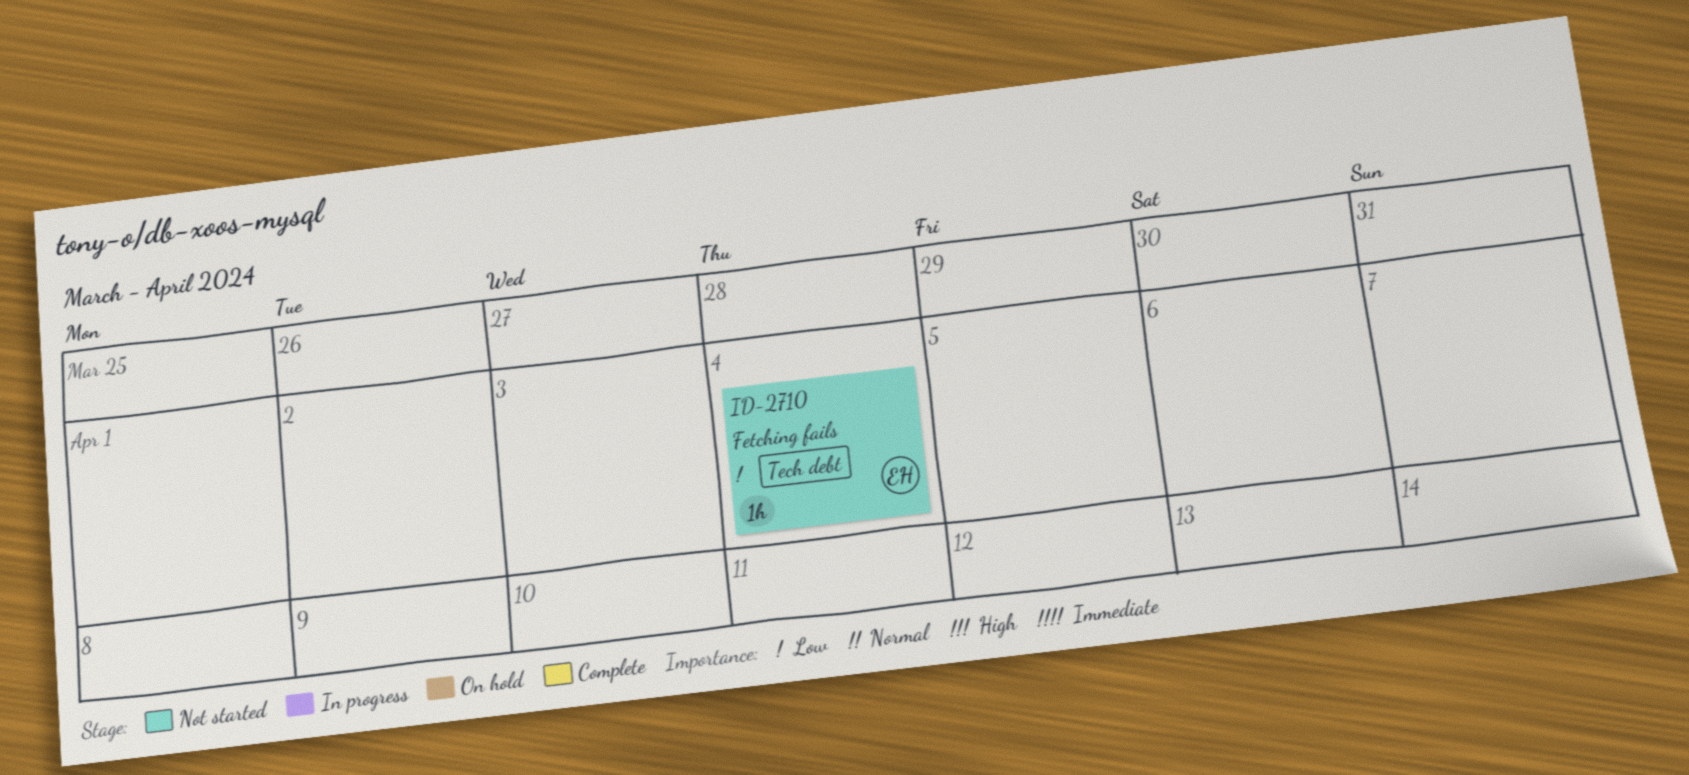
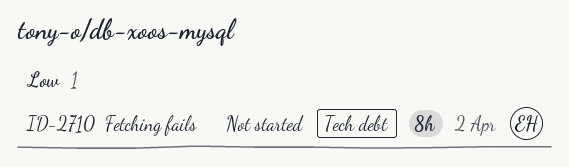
ID-2710, estimate: 1h -> 8h
ID-2710, due: Apr 4 -> Apr 2

